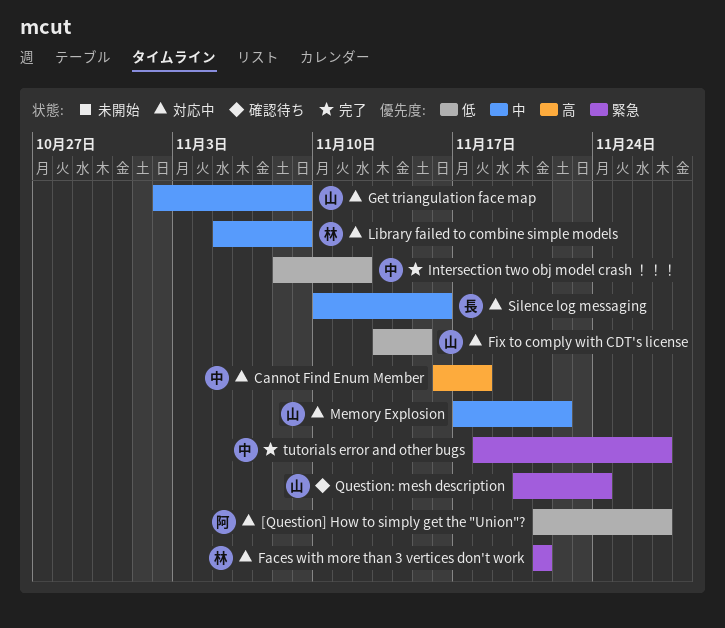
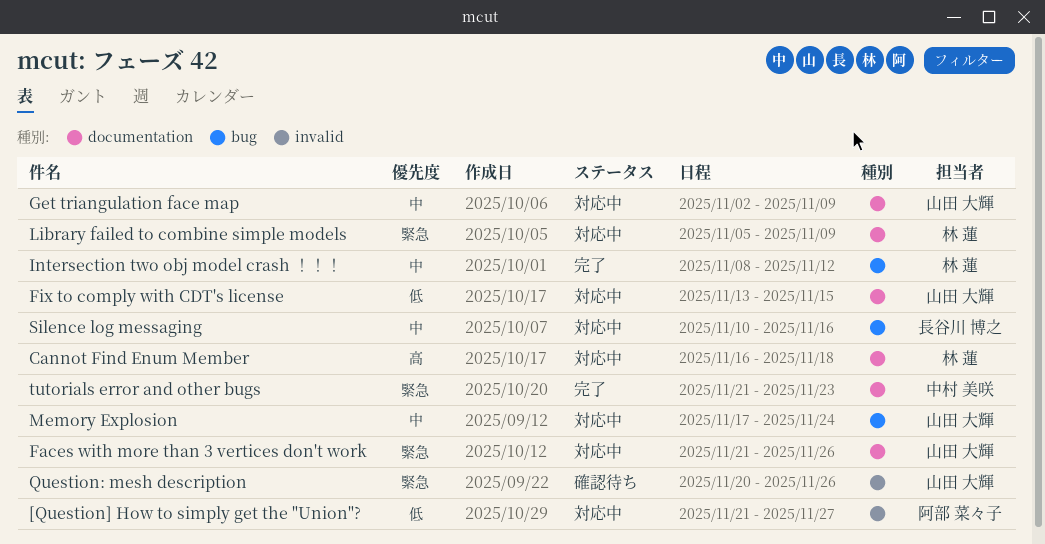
Cannot Find Enum Member, owner: 中村 美咲 -> 林 蓮
Faces with more than 3 vertices don't work, owner: 林 蓮 -> 山田 大輝
Faces with more than 3 vertices don't work, due: Nov 21 -> Nov 26
Intersection two obj model crash ！！！, owner: 中村 美咲 -> 林 蓮
Intersection two obj model crash ！！！, priority: 低 -> 中
Library failed to combine simple models, priority: 中 -> 緊急
Memory Explosion, due: Nov 22 -> Nov 24
Question: mesh description, due: Nov 24 -> Nov 26
tutorials error and other bugs, start: Nov 18 -> Nov 21
tutorials error and other bugs, due: Nov 27 -> Nov 23

